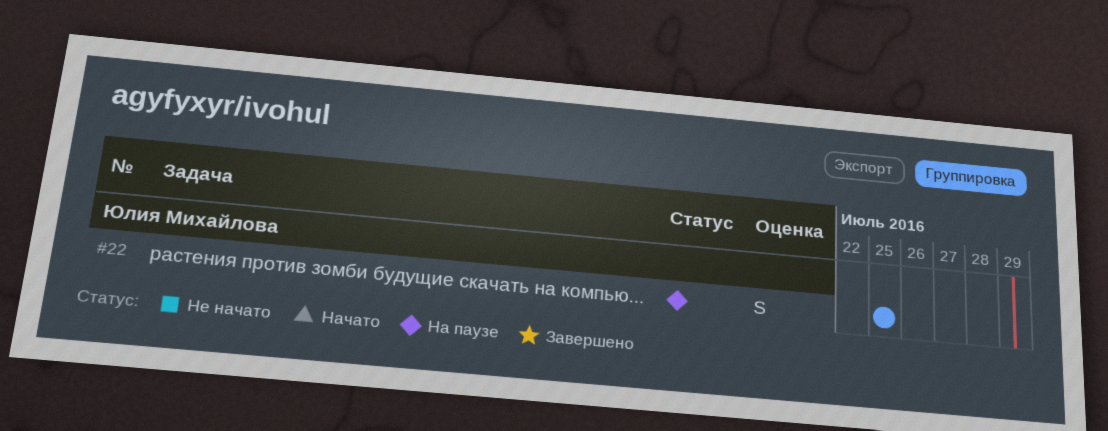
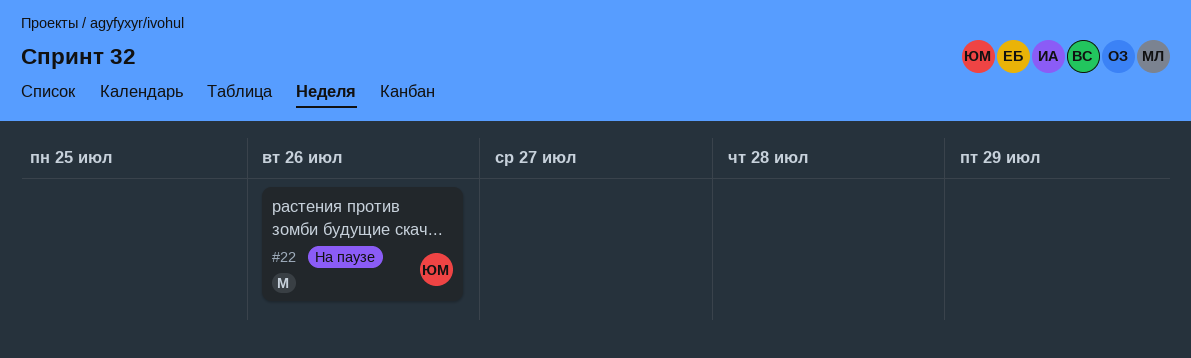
#22, estimate: S -> M
#22, due: Jul 25 -> Jul 26

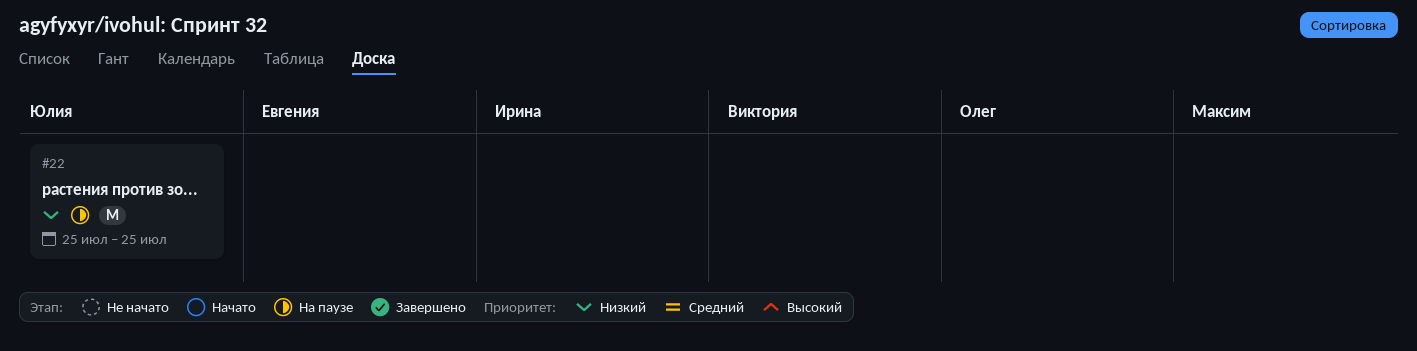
#22, due: Jul 26 -> Jul 25

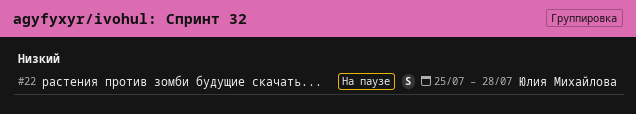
#22, estimate: M -> S
#22, due: Jul 25 -> Jul 28

